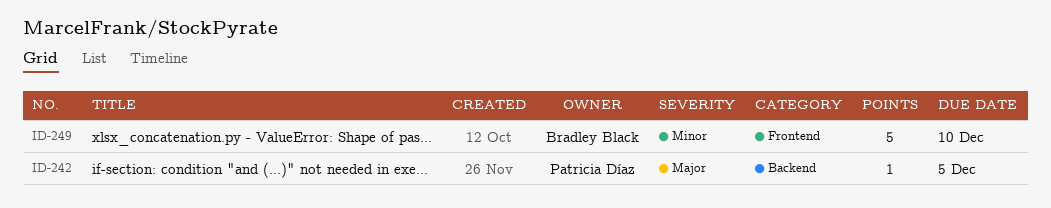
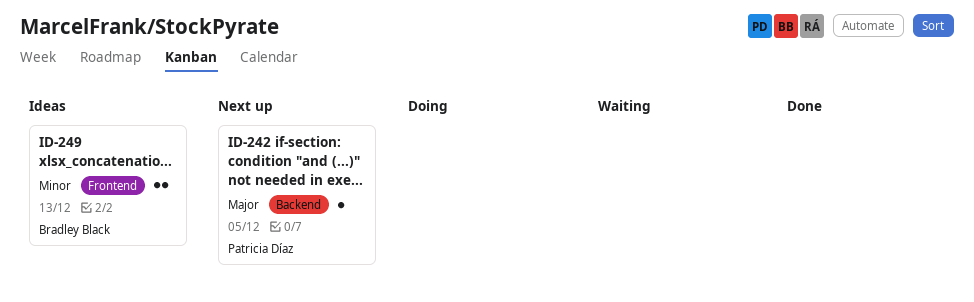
ID-249, estimate: 5 -> 2
ID-249, due: Dec 10 -> Dec 13

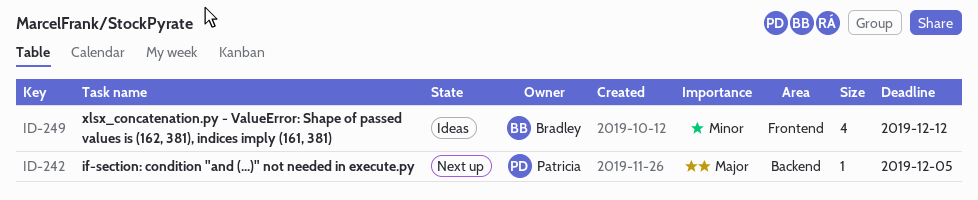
ID-249, estimate: 2 -> 4
ID-249, due: Dec 13 -> Dec 12

